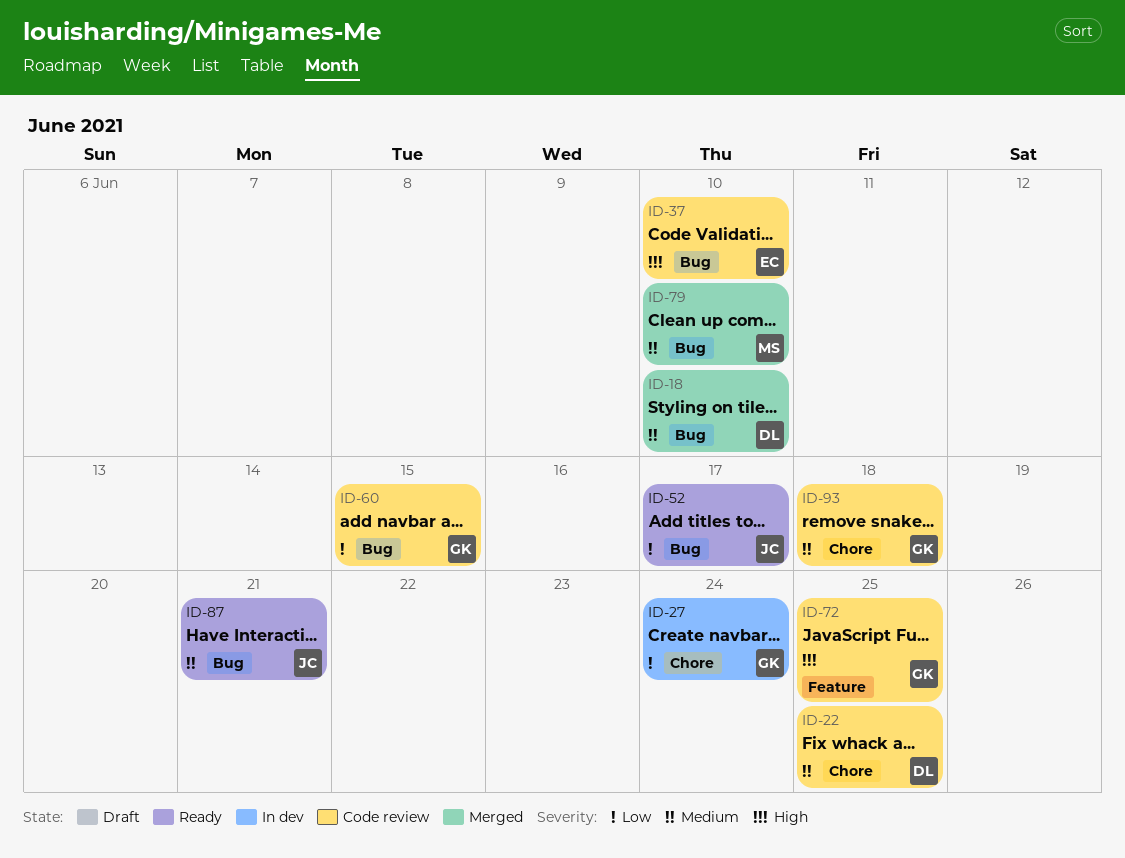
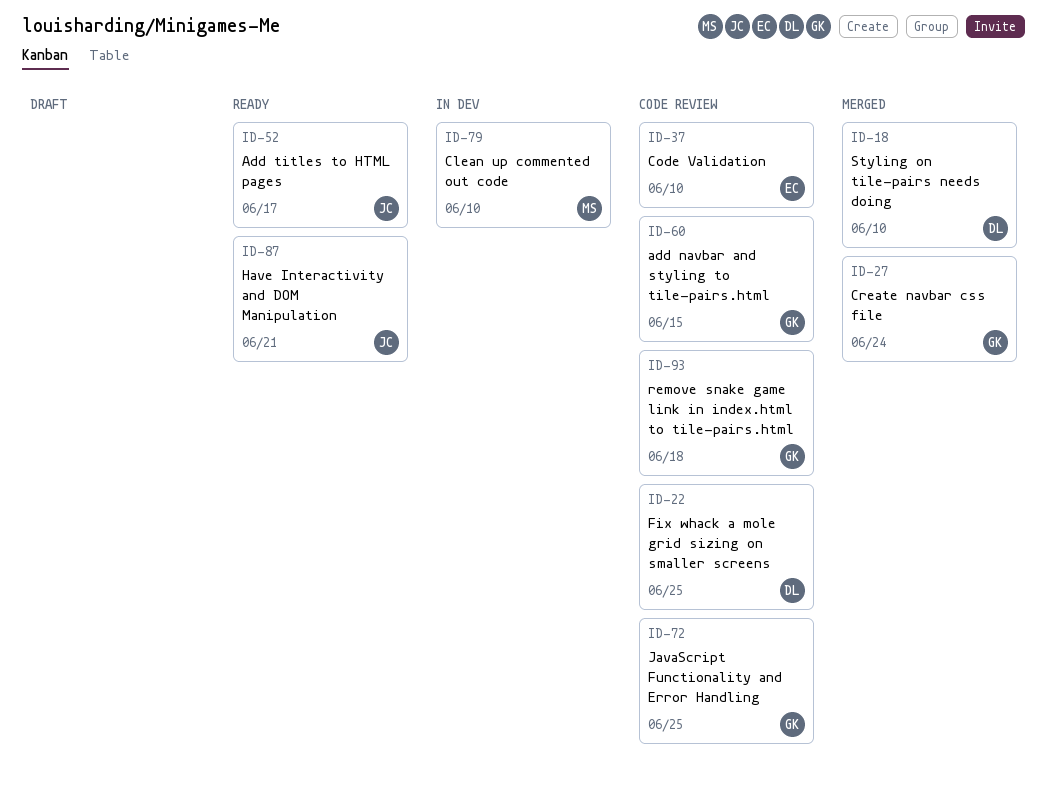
ID-27, status: In dev -> Merged
ID-79, status: Merged -> In dev

